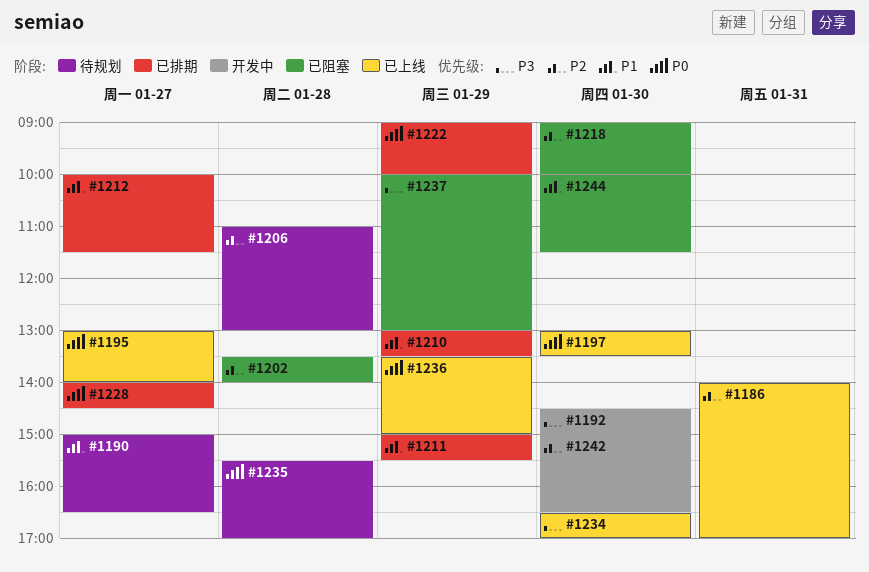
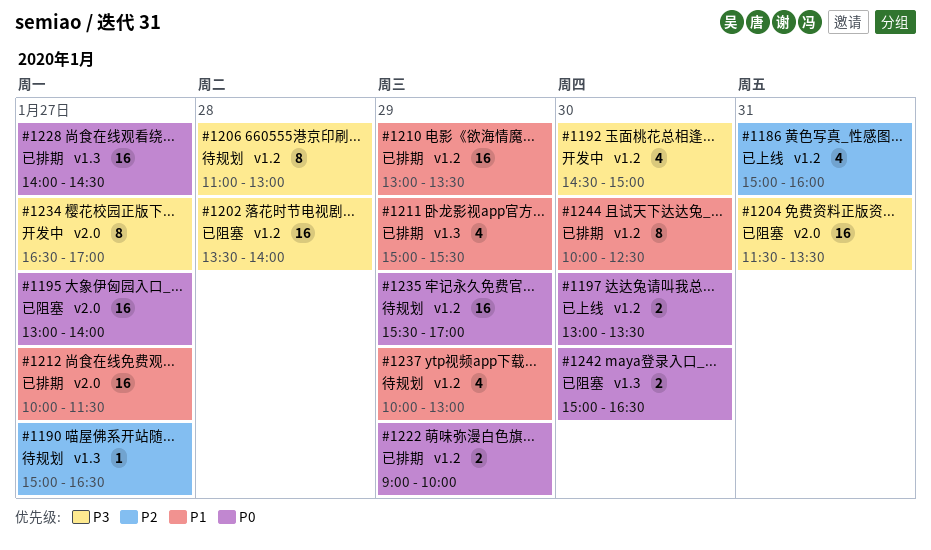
#1186, begins: 14:00 -> 15:00
#1186, ends: 17:00 -> 16:00
#1190, priority: P1 -> P2
#1195, status: 已上线 -> 已阻塞
#1202, priority: P2 -> P3
#1204: none -> present
#1206, priority: P2 -> P3
#1218: present -> none
#1234, status: 已上线 -> 开发中
#1234, day: Jan 30 -> Jan 27
#1235, day: Jan 28 -> Jan 29
#1236: present -> none
#1237, status: 已阻塞 -> 待规划
#1237, priority: P3 -> P1
#1242, status: 开发中 -> 已阻塞
#1242, priority: P2 -> P0
#1244, status: 已阻塞 -> 已排期
#1244, ends: 11:30 -> 12:30

